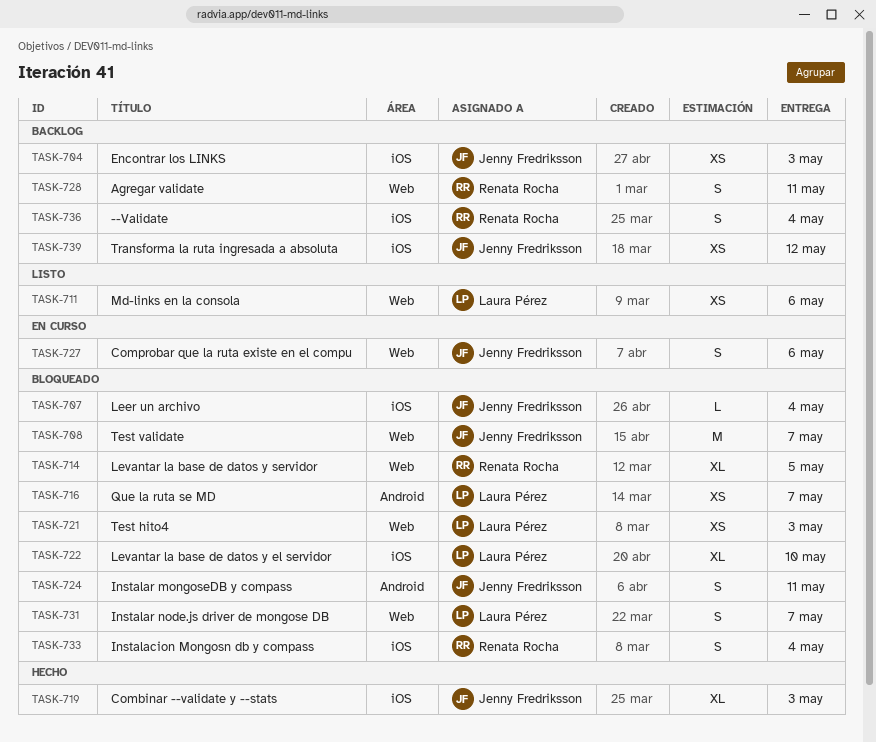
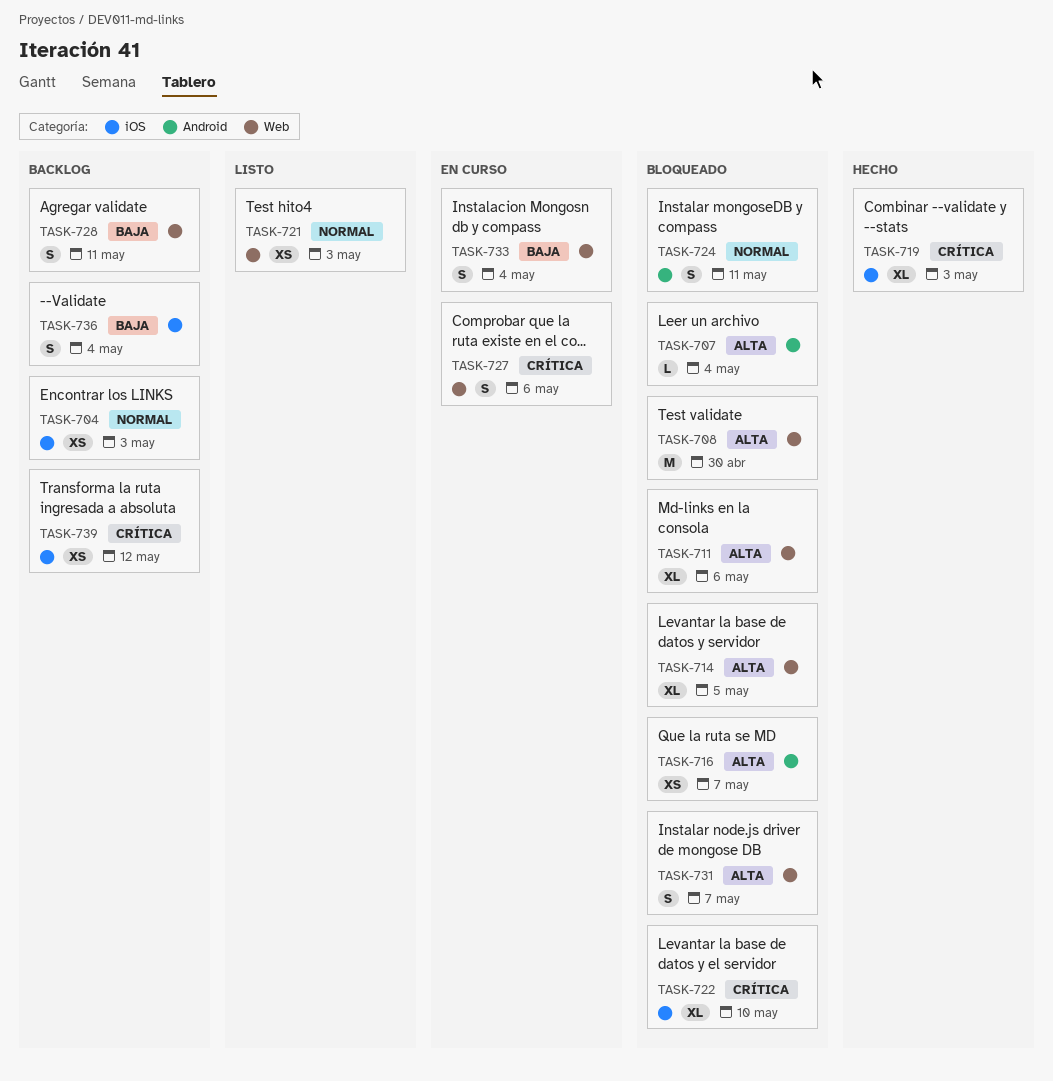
TASK-707, label: iOS -> Android
TASK-708, due: May 7 -> Apr 30
TASK-711, status: Listo -> Bloqueado
TASK-711, estimate: XS -> XL
TASK-721, status: Bloqueado -> Listo
TASK-733, status: Bloqueado -> En curso
TASK-733, label: iOS -> Web

